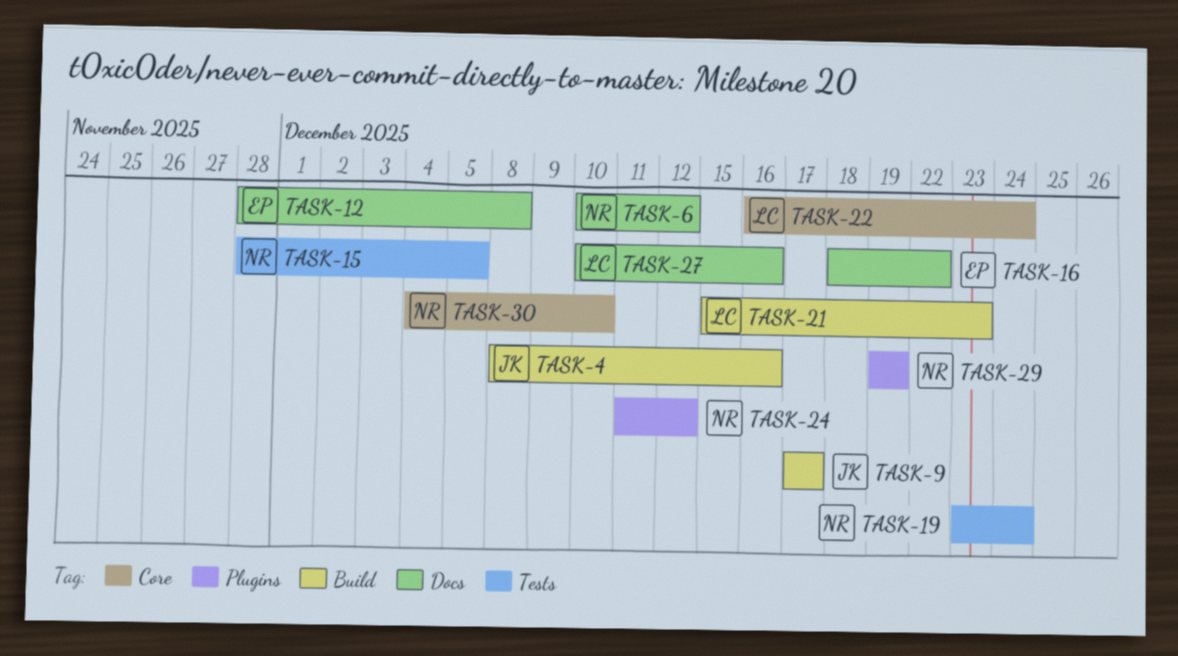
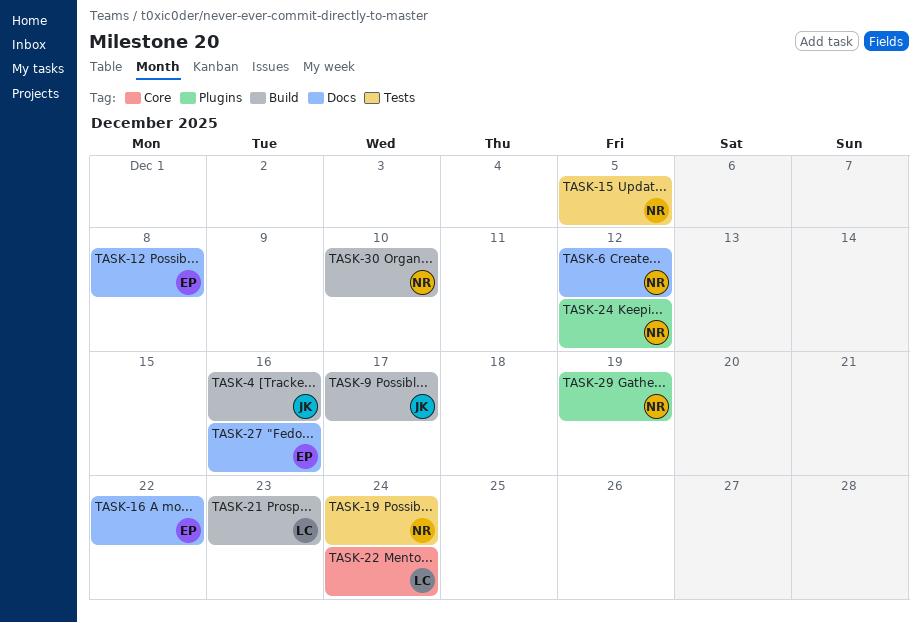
TASK-27, owner: LC -> EP
TASK-30, label: Core -> Build

